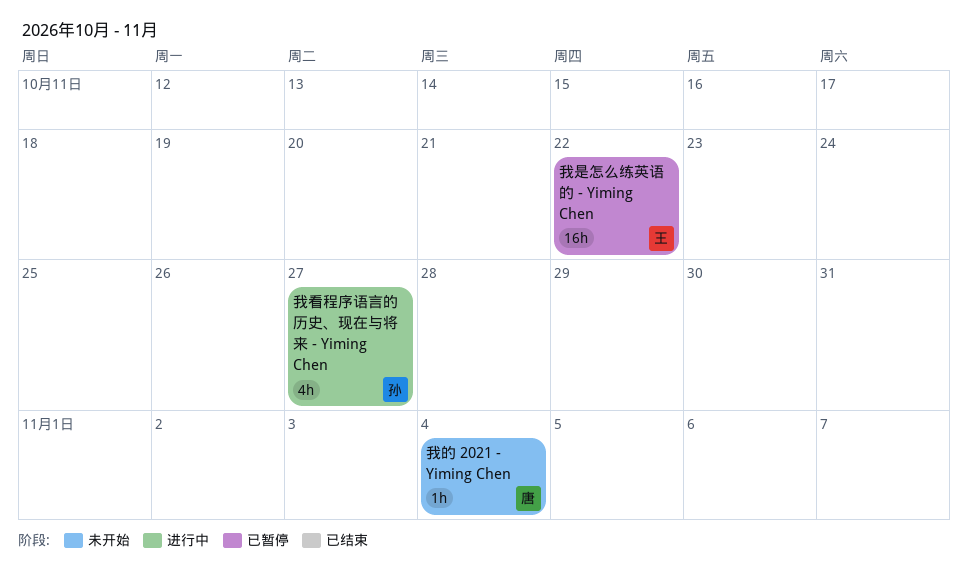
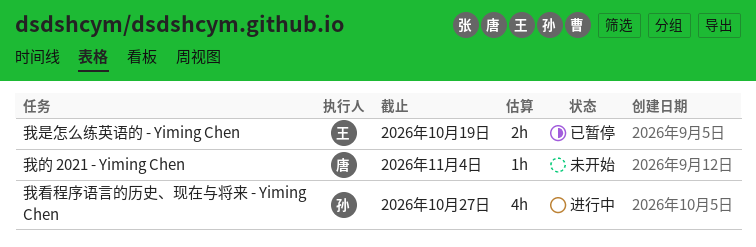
我是怎么练英语的 - Yiming Chen, estimate: 16h -> 2h
我是怎么练英语的 - Yiming Chen, due: Oct 22 -> Oct 19

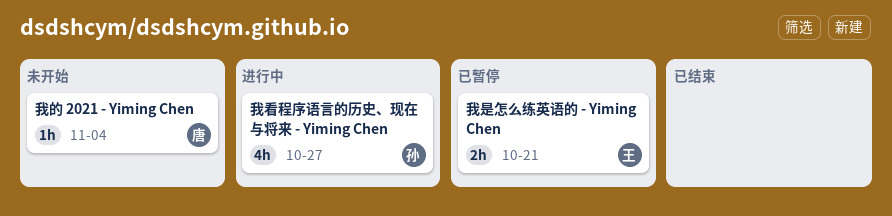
我是怎么练英语的 - Yiming Chen, due: Oct 19 -> Oct 21

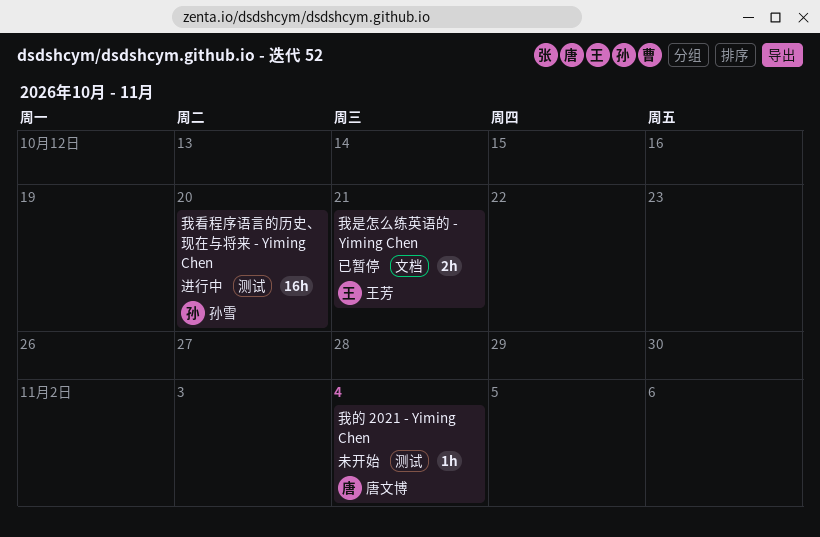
我看程序语言的历史、现在与将来 - Yiming Chen, estimate: 4h -> 16h
我看程序语言的历史、现在与将来 - Yiming Chen, due: Oct 27 -> Oct 20

